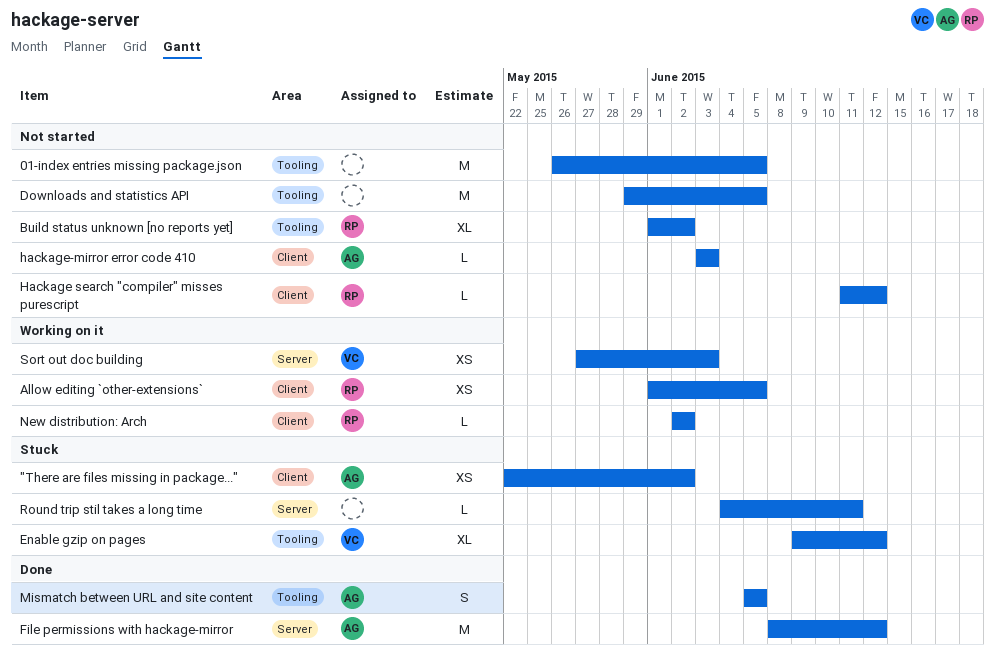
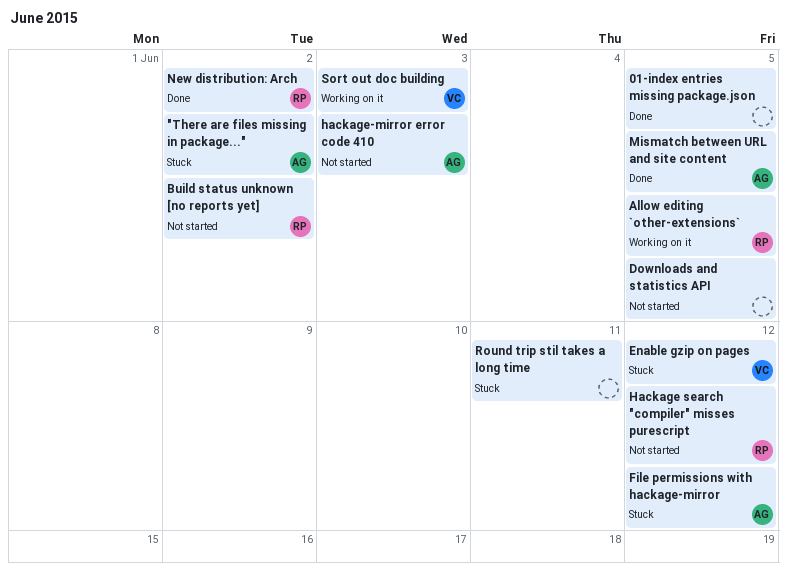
01-index entries missing package.json, status: Not started -> Done
File permissions with hackage-mirror, status: Done -> Stuck
New distribution: Arch, status: Working on it -> Done

